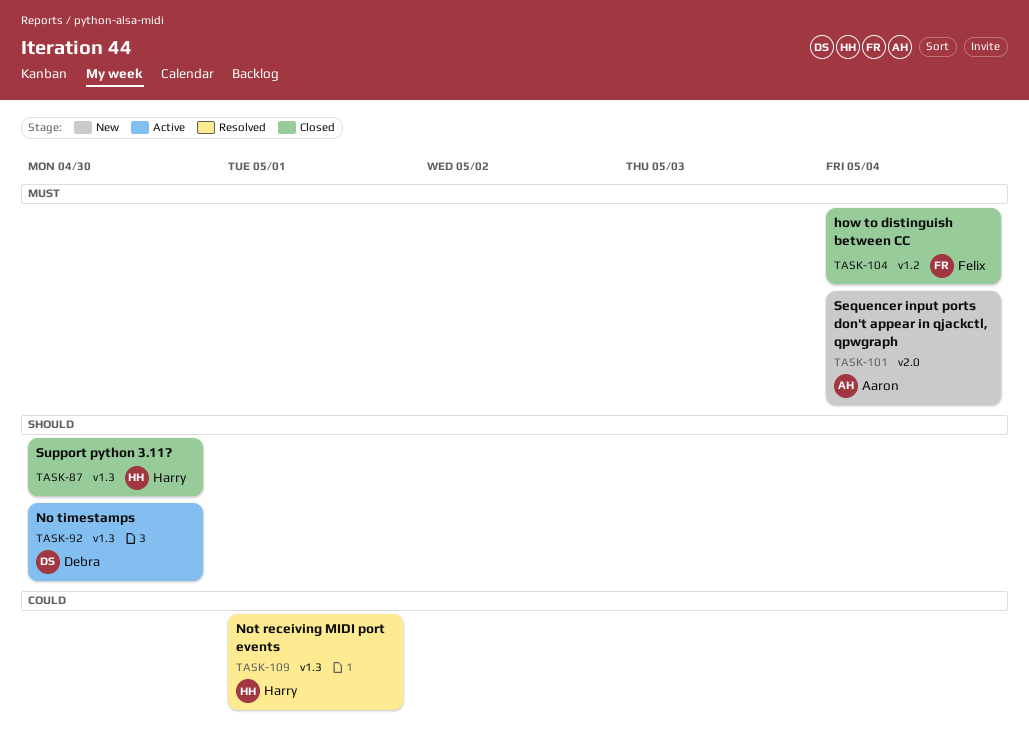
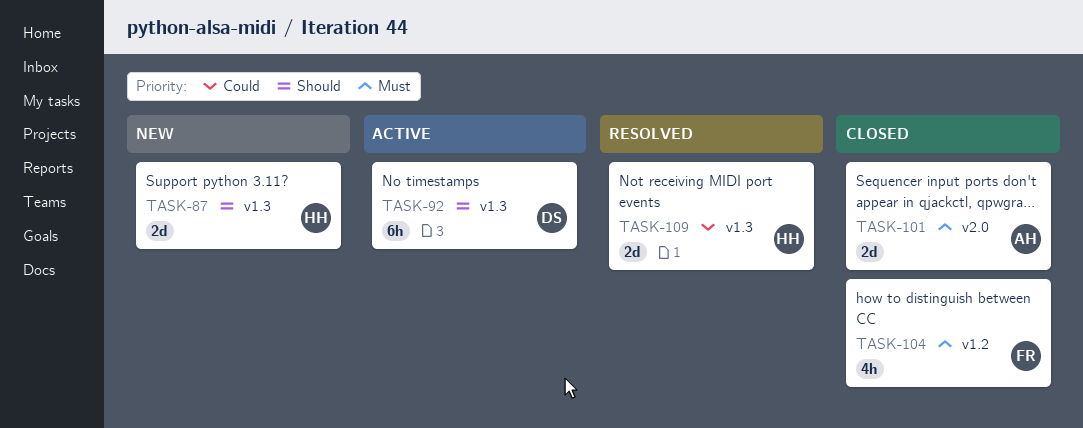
TASK-87, status: Closed -> New
TASK-101, status: New -> Closed

